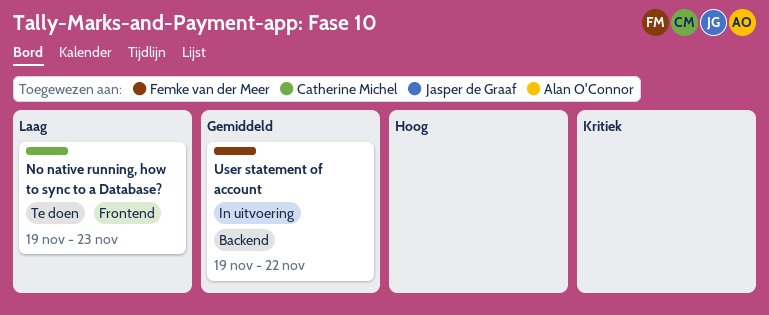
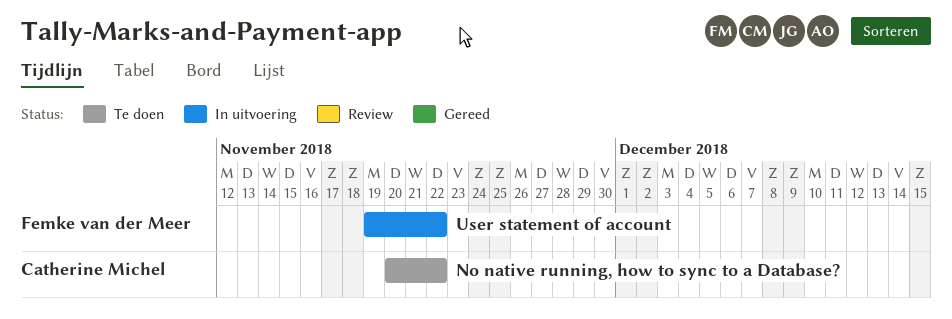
No native running, how to sync to a Database?, start: Nov 19 -> Nov 20
No native running, how to sync to a Database?, due: Nov 23 -> Nov 22

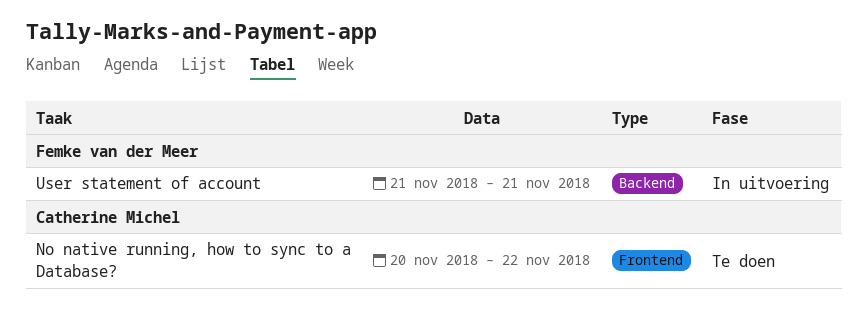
User statement of account, start: Nov 19 -> Nov 21
User statement of account, due: Nov 22 -> Nov 21

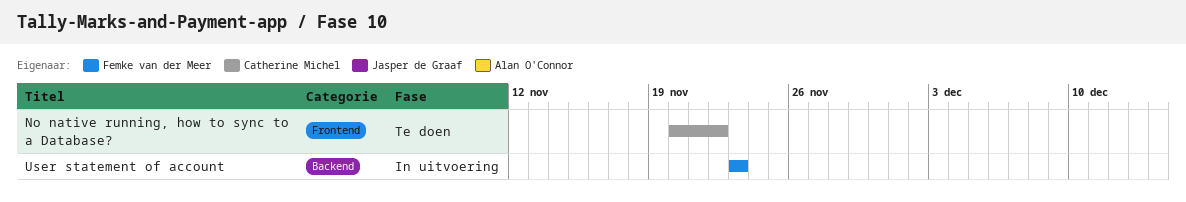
User statement of account, start: Nov 21 -> Nov 23
User statement of account, due: Nov 21 -> Nov 23

